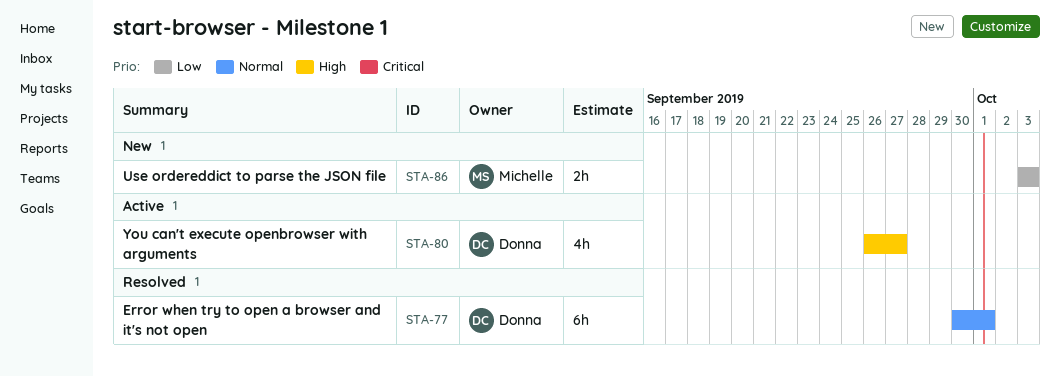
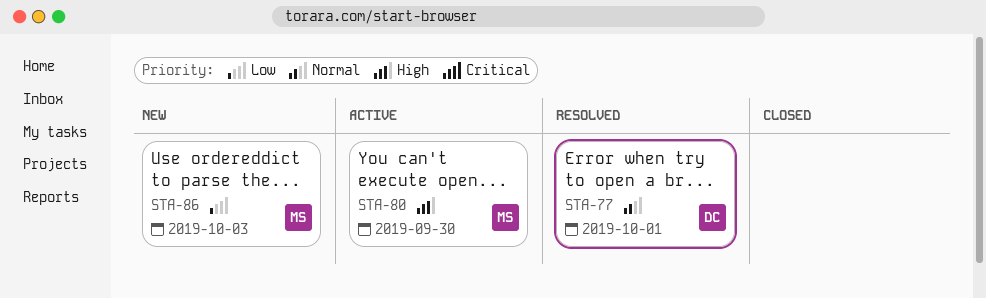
STA-80, owner: Donna -> Michelle
STA-80, due: Sep 27 -> Sep 30

